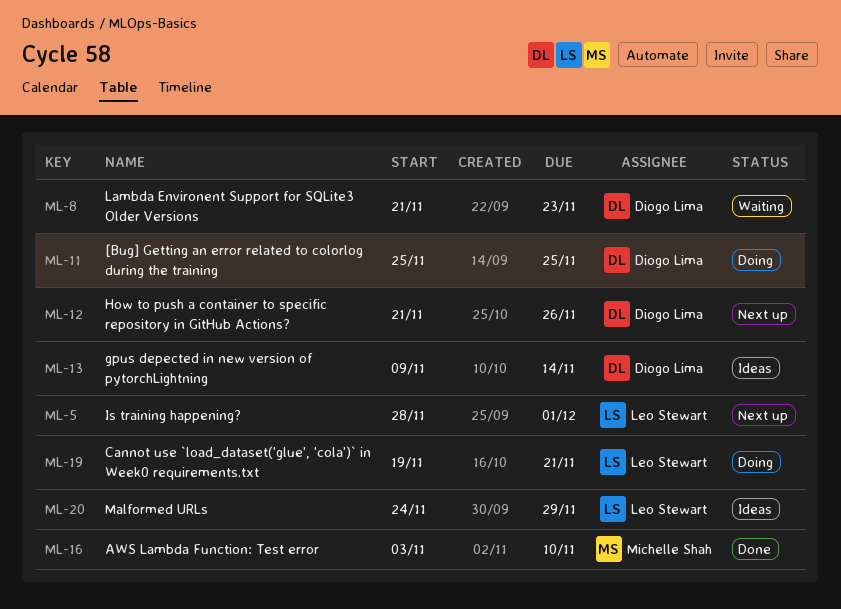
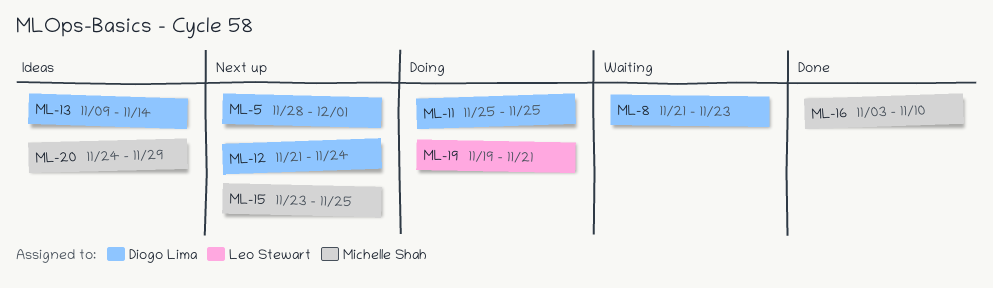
ML-5, owner: Leo Stewart -> Diogo Lima
ML-12, due: Nov 26 -> Nov 24
ML-15: none -> present
ML-20, owner: Leo Stewart -> Michelle Shah

